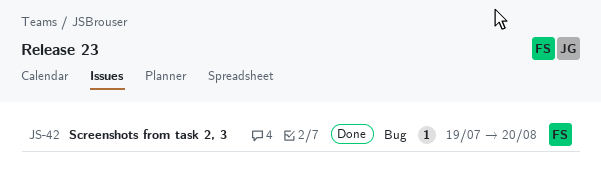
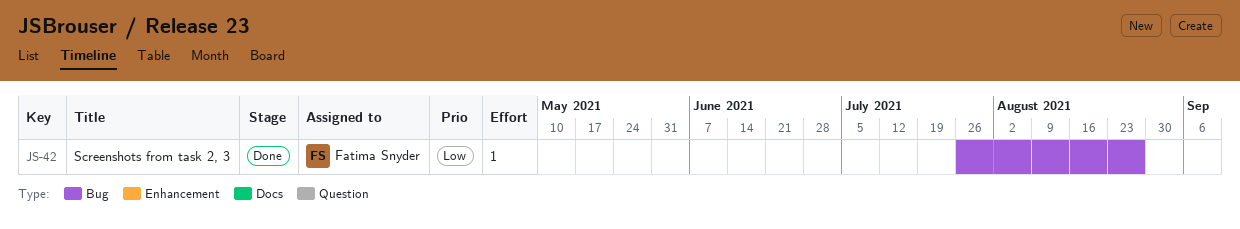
JS-42, start: Jul 19 -> Jul 26
JS-42, due: Aug 20 -> Aug 27

